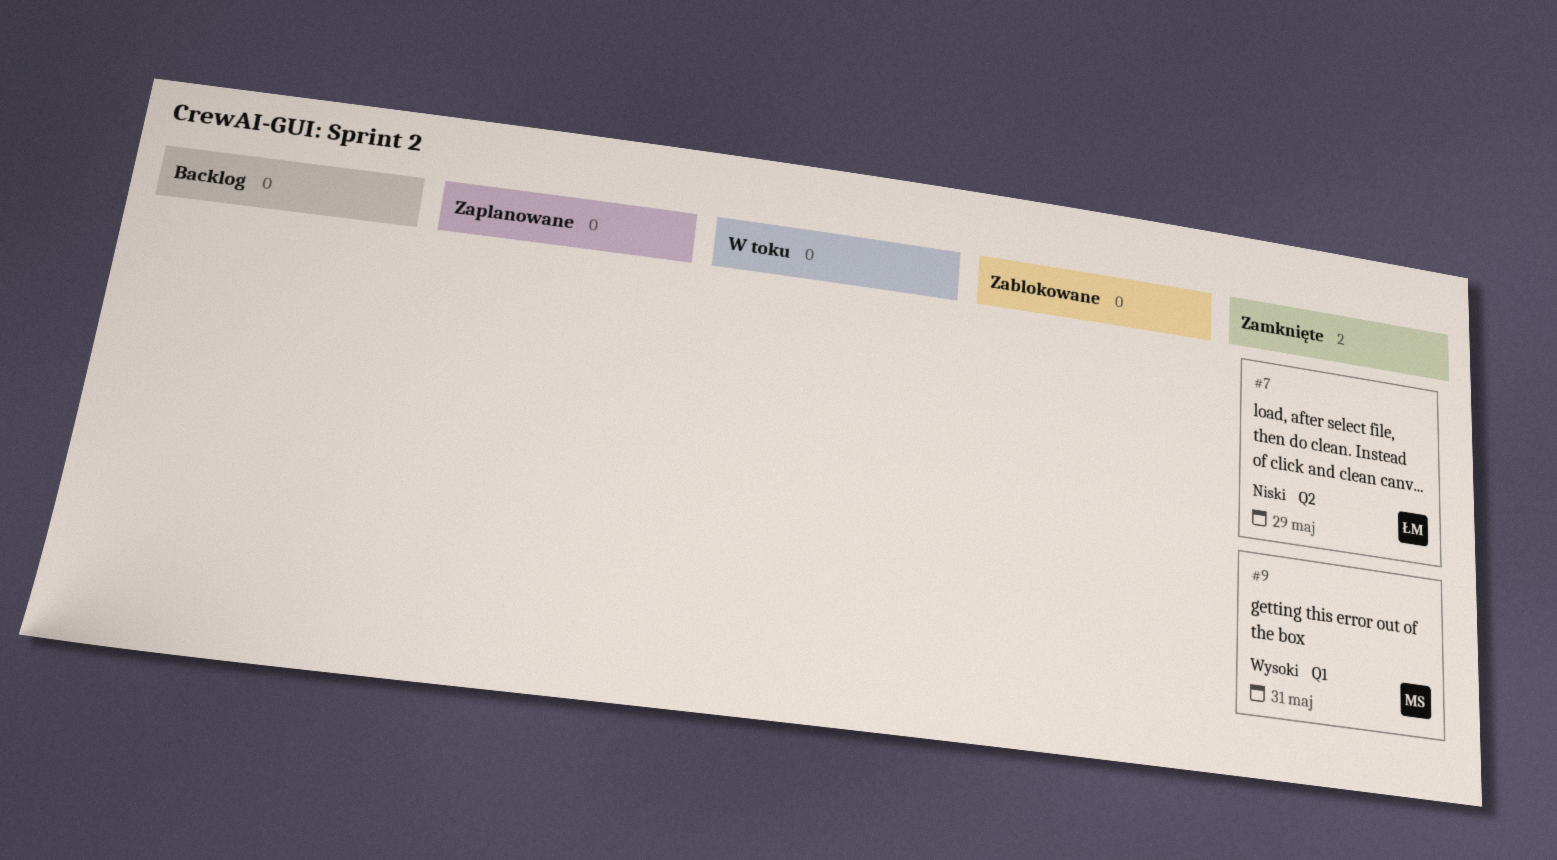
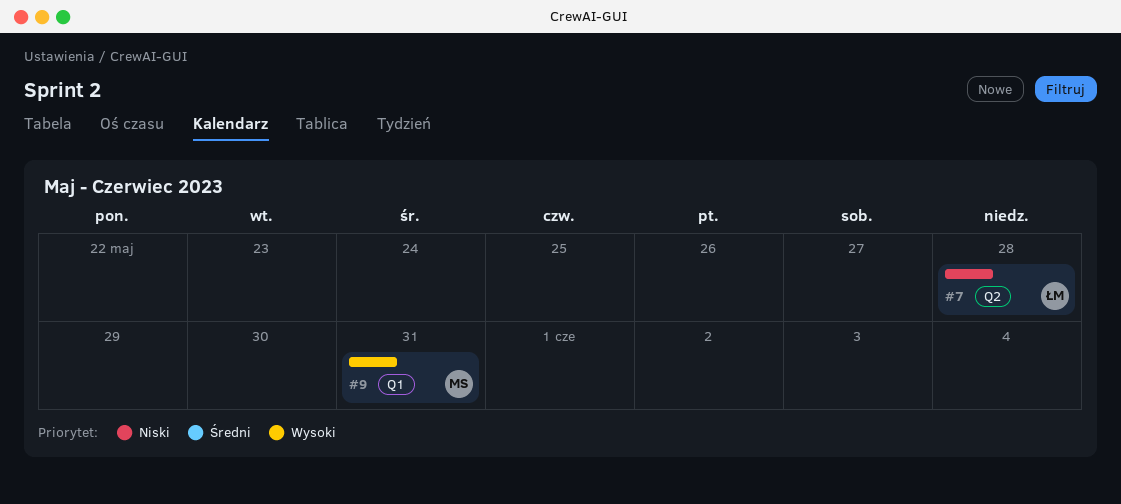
#7, due: May 29 -> May 28

